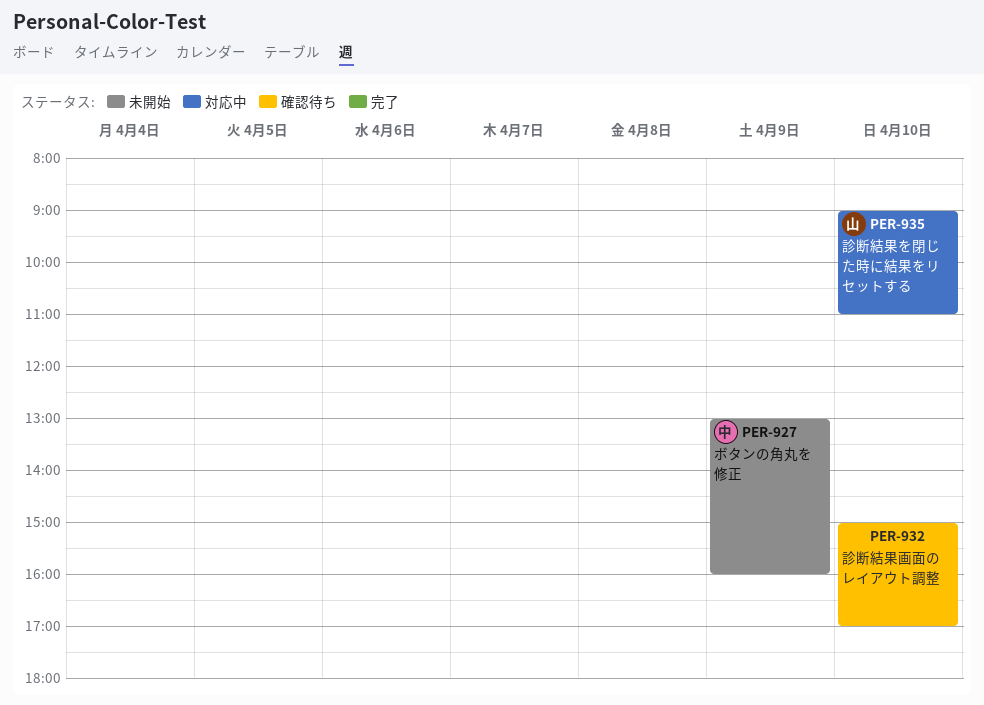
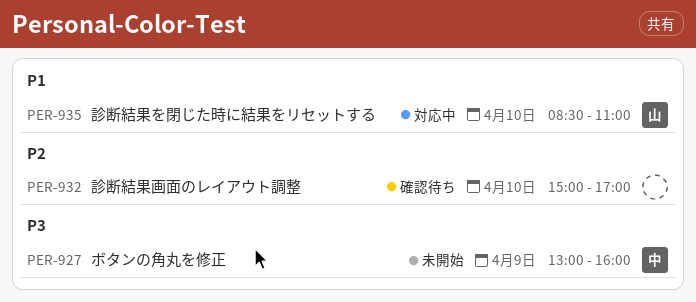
PER-935, begins: 09:00 -> 08:30

